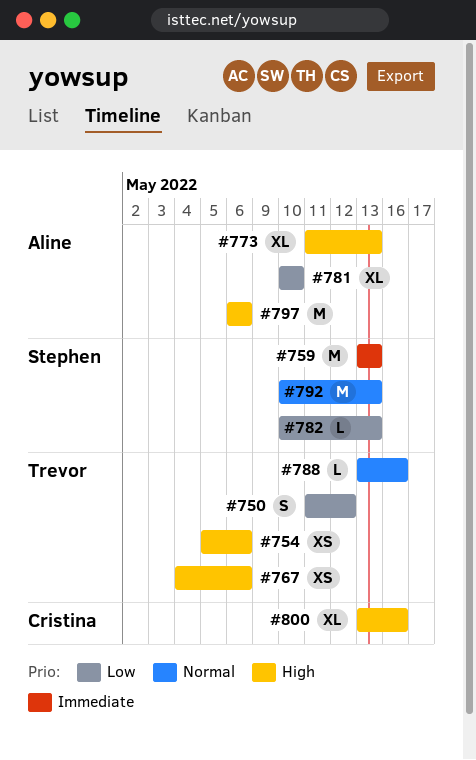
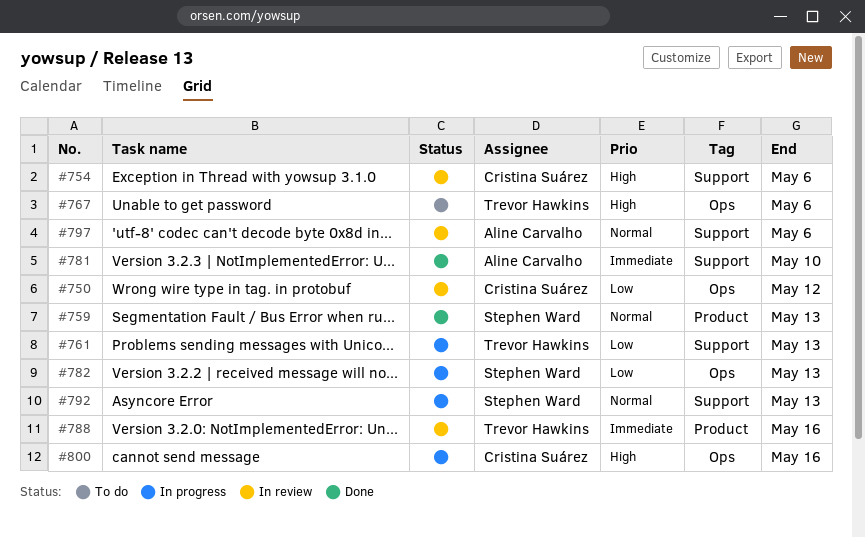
#750, owner: Trevor Hawkins -> Cristina Suárez
#754, owner: Trevor Hawkins -> Cristina Suárez
#759, priority: Immediate -> Normal
#761: none -> present
#773: present -> none
#781, priority: Low -> Immediate
#788, priority: Normal -> Immediate
#797, priority: High -> Normal

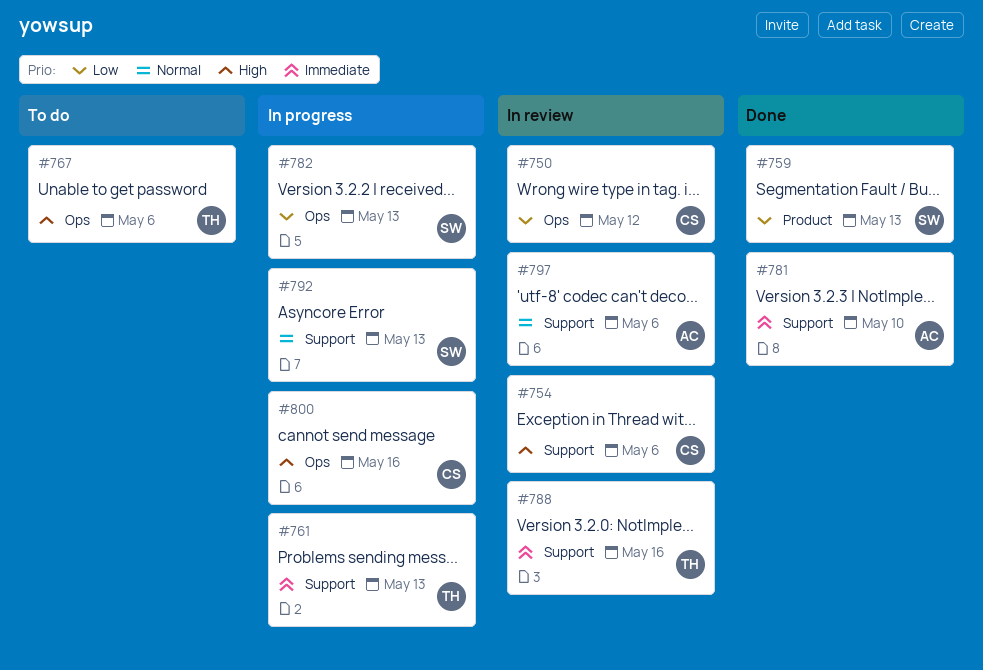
#759, priority: Normal -> Low
#761, priority: Low -> Immediate
#788, label: Product -> Support

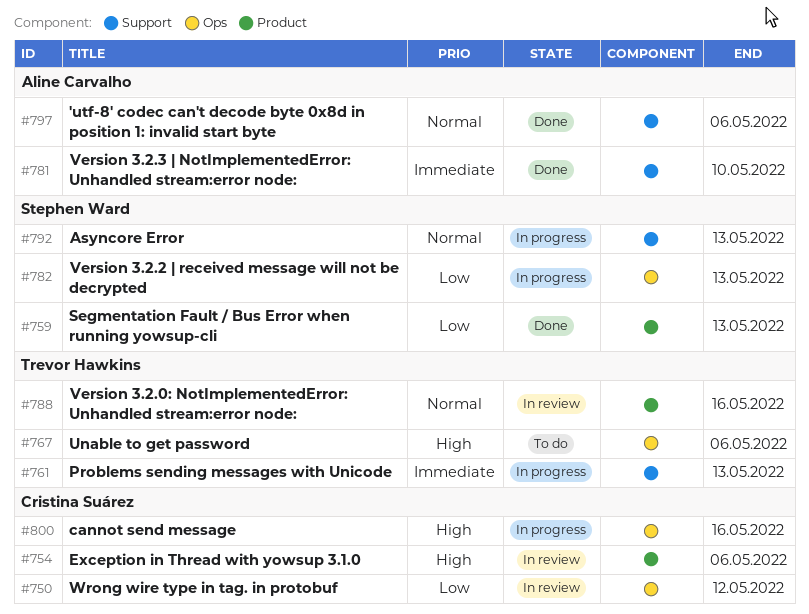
#754, label: Support -> Product
#788, priority: Immediate -> Normal
#788, label: Support -> Product
#797, status: In review -> Done

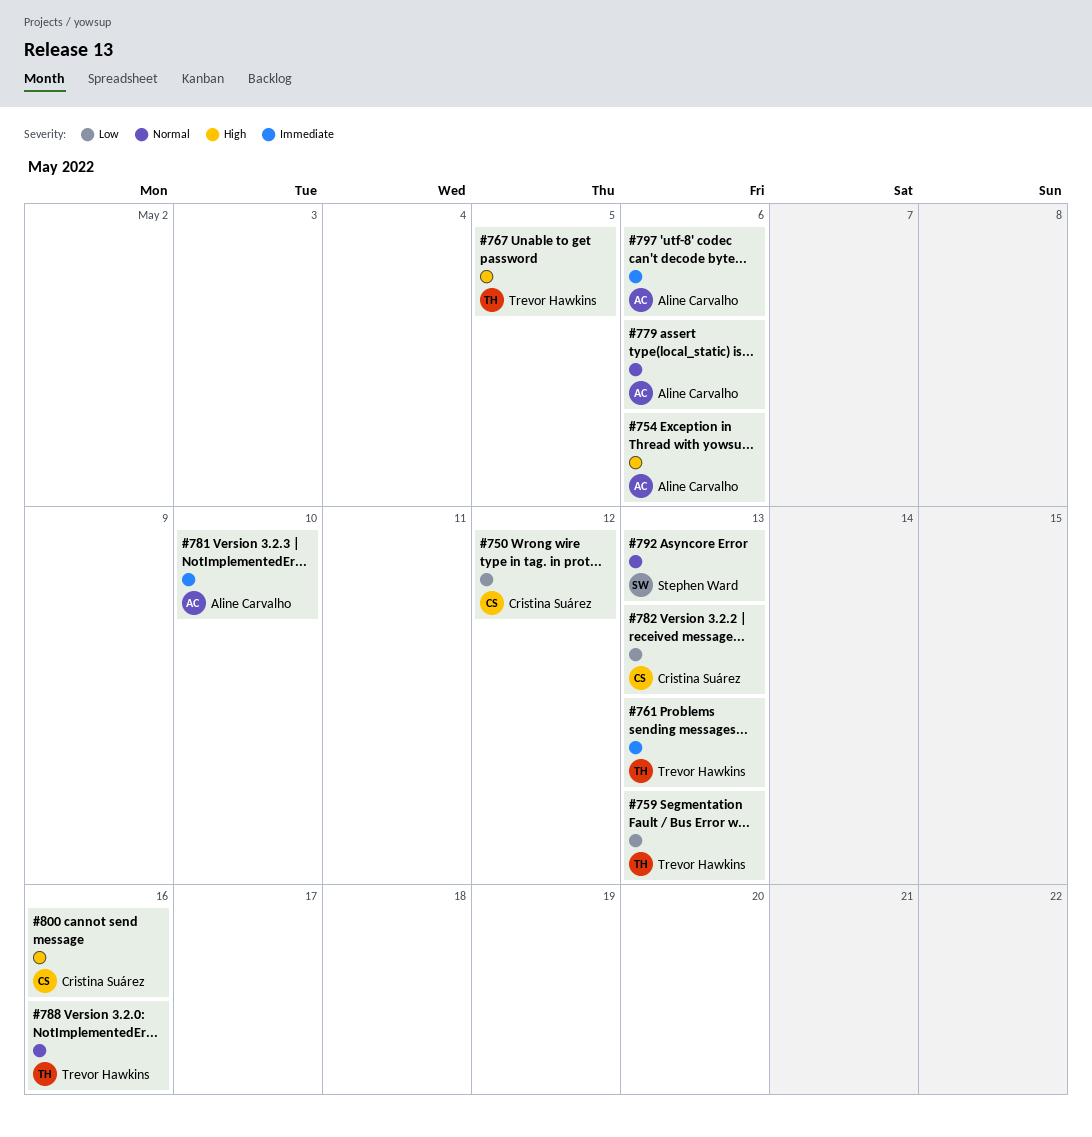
#754, owner: Cristina Suárez -> Aline Carvalho
#759, owner: Stephen Ward -> Trevor Hawkins
#767, due: May 6 -> May 5
#779: none -> present
#782, owner: Stephen Ward -> Cristina Suárez
#797, priority: Normal -> Immediate

